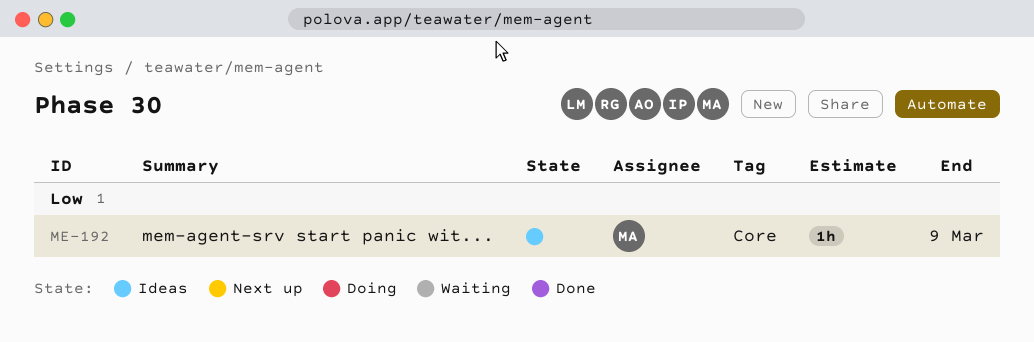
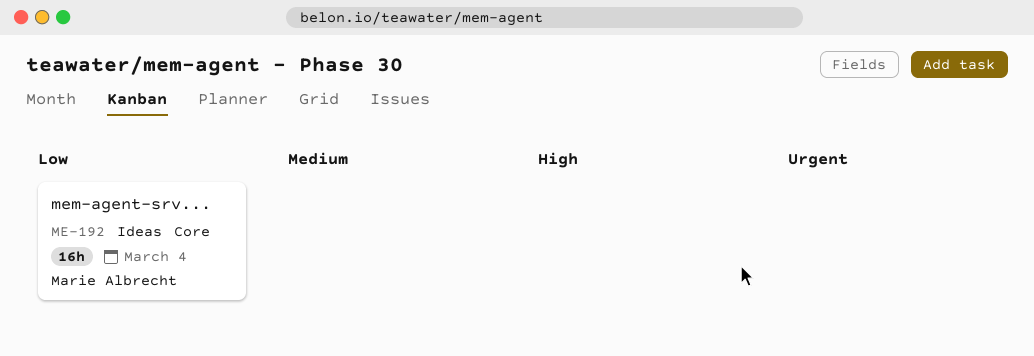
ME-192, estimate: 1h -> 16h
ME-192, due: Mar 9 -> Mar 4

